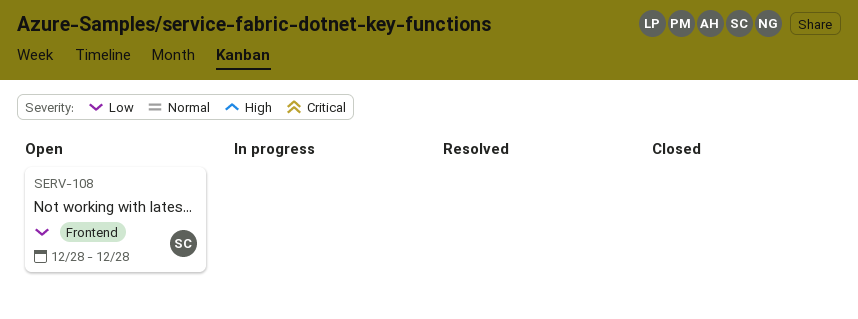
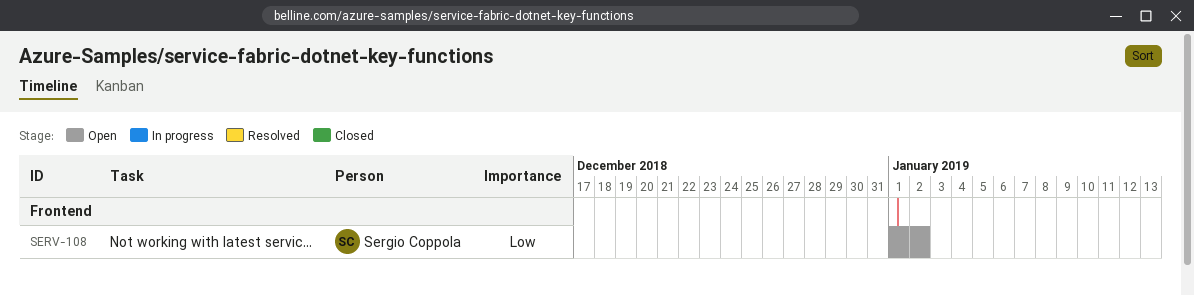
SERV-108, start: Dec 28 -> Jan 1
SERV-108, due: Dec 28 -> Jan 2

